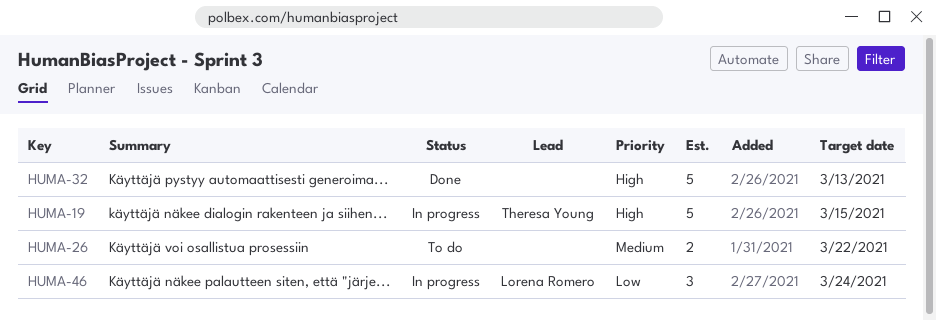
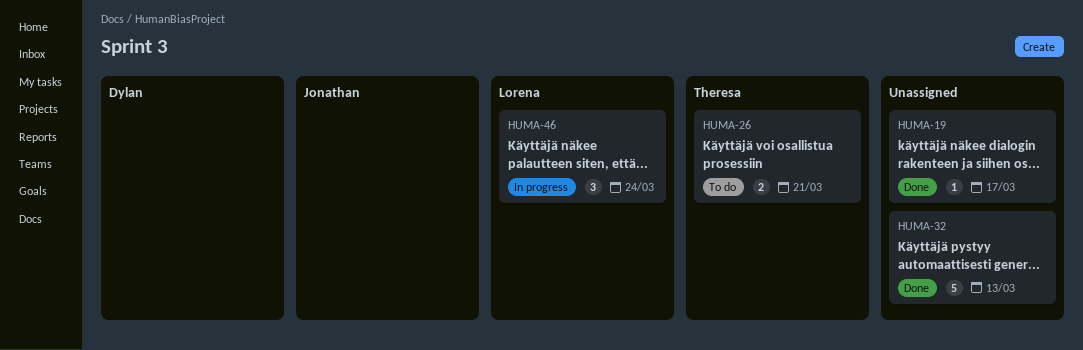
HUMA-19, status: In progress -> Done
HUMA-19, owner: Theresa Young -> none
HUMA-19, estimate: 5 -> 1
HUMA-19, due: Mar 15 -> Mar 17
HUMA-26, owner: none -> Theresa Young
HUMA-26, due: Mar 22 -> Mar 21

